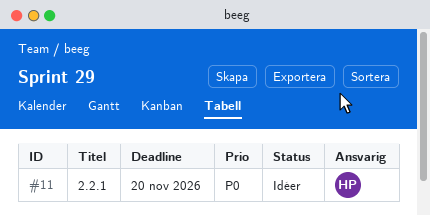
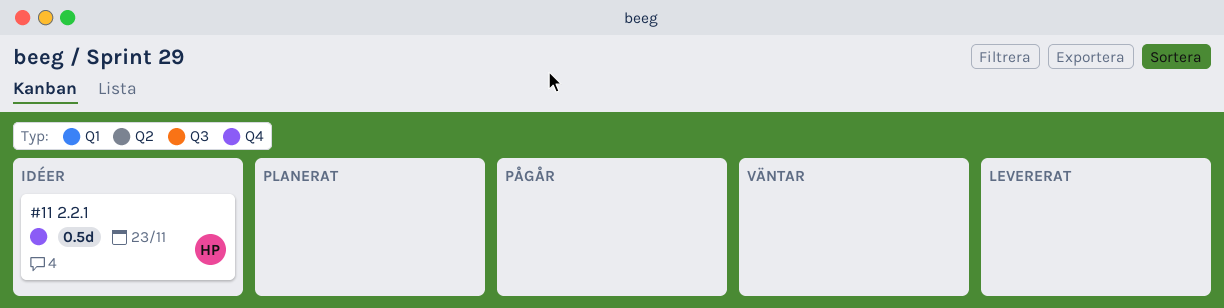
#11, due: Nov 20 -> Nov 23

